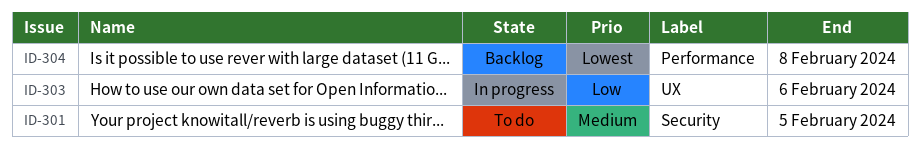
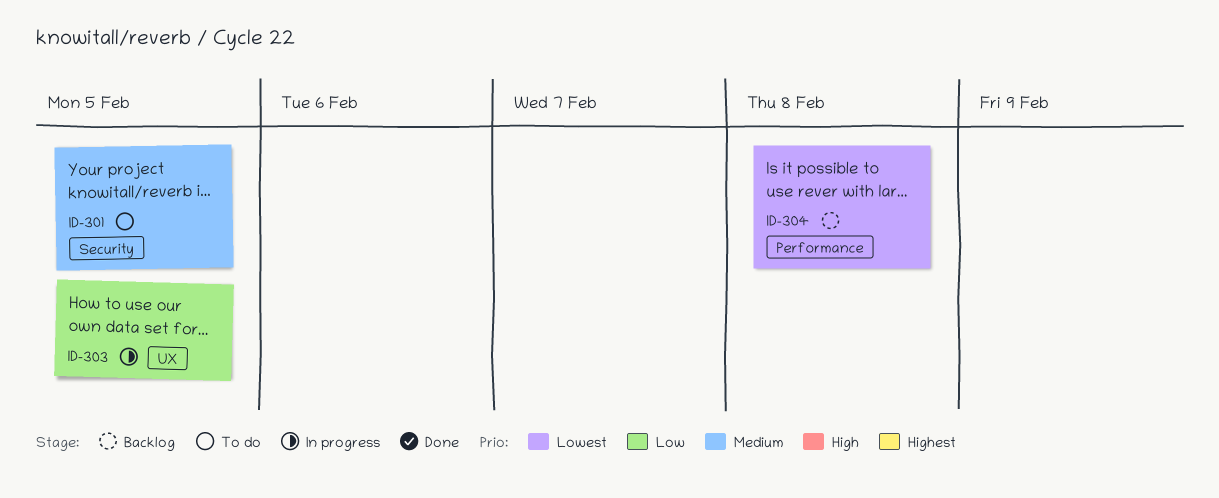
ID-303, due: Feb 6 -> Feb 5

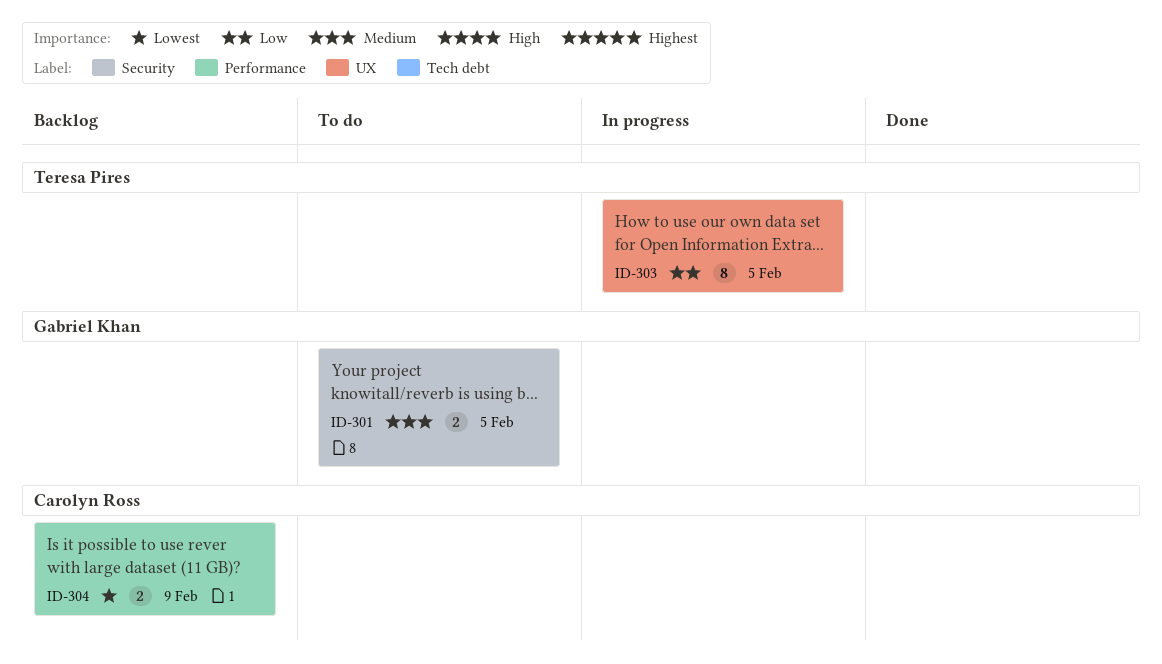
ID-304, due: Feb 8 -> Feb 9

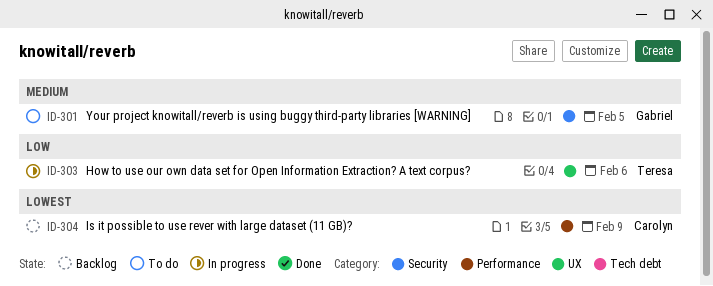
ID-303, due: Feb 5 -> Feb 6

